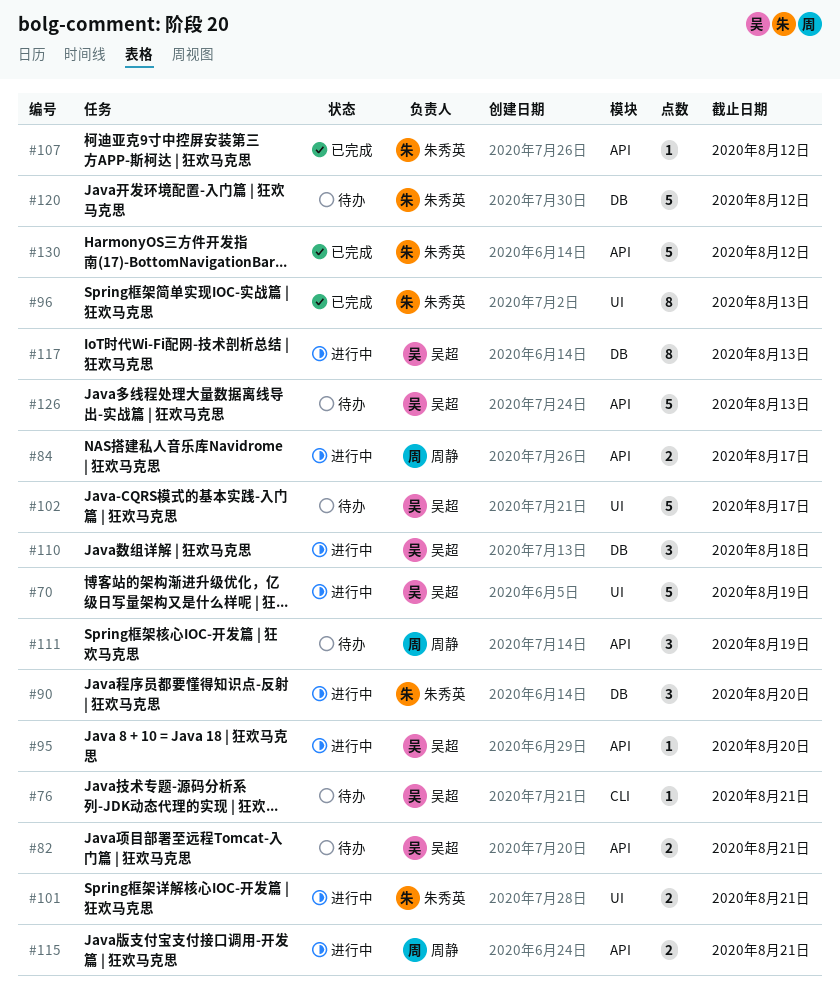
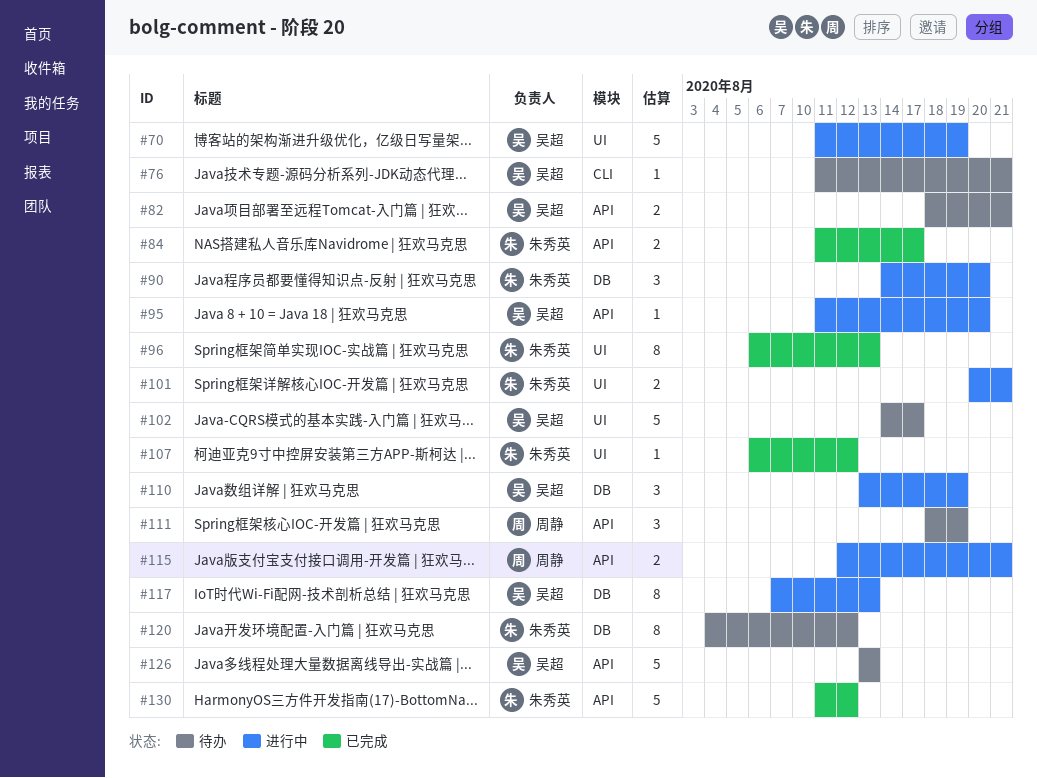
#84, status: 进行中 -> 已完成
#84, owner: 周静 -> 朱秀英
#107, label: API -> UI
#110, due: Aug 18 -> Aug 19
#120, estimate: 5 -> 8

